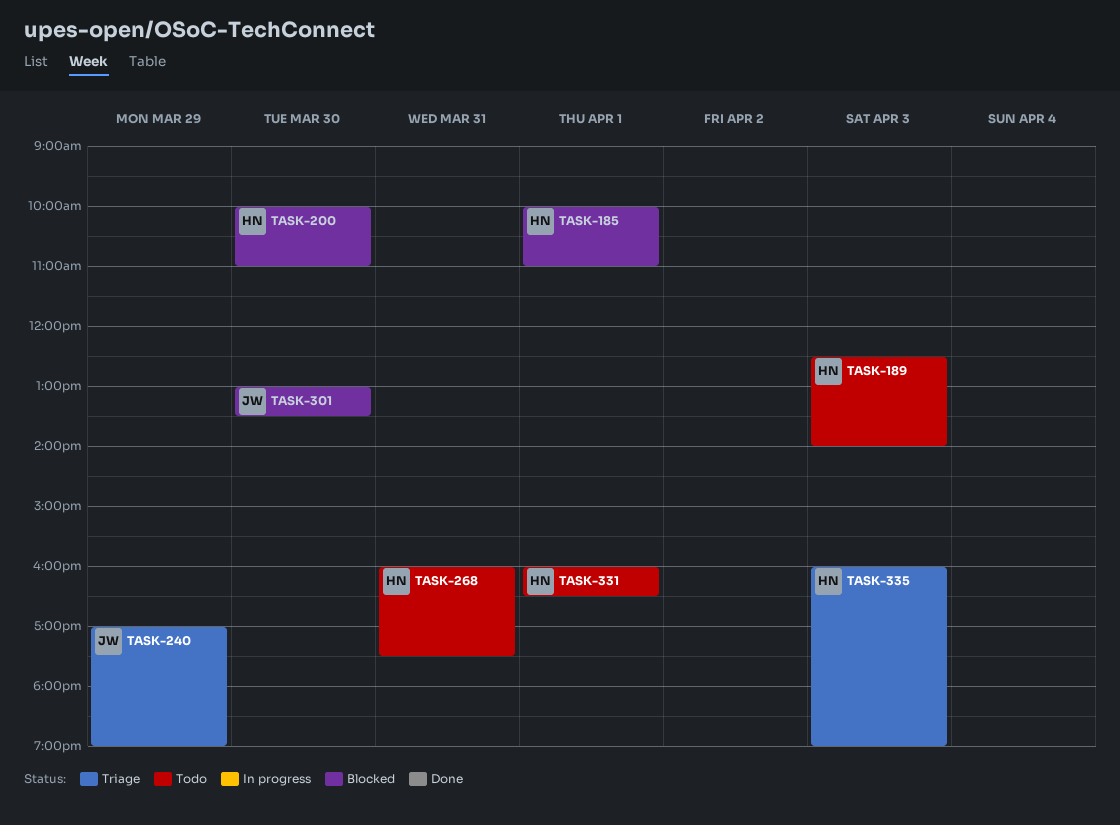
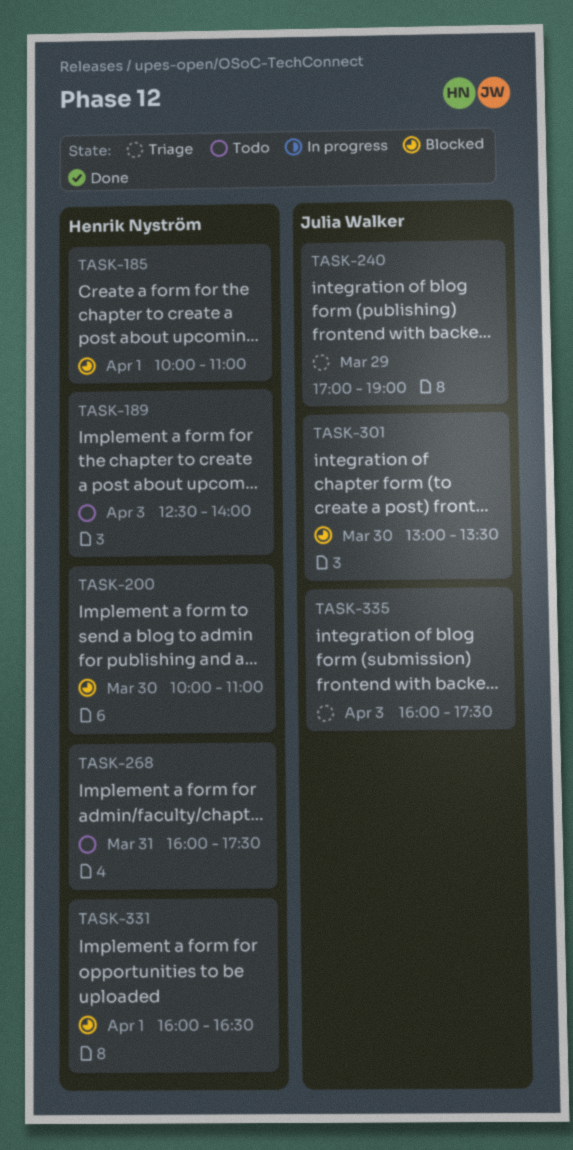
TASK-331, status: Todo -> Blocked
TASK-335, owner: Henrik Nyström -> Julia Walker
TASK-335, ends: 19:00 -> 17:30

